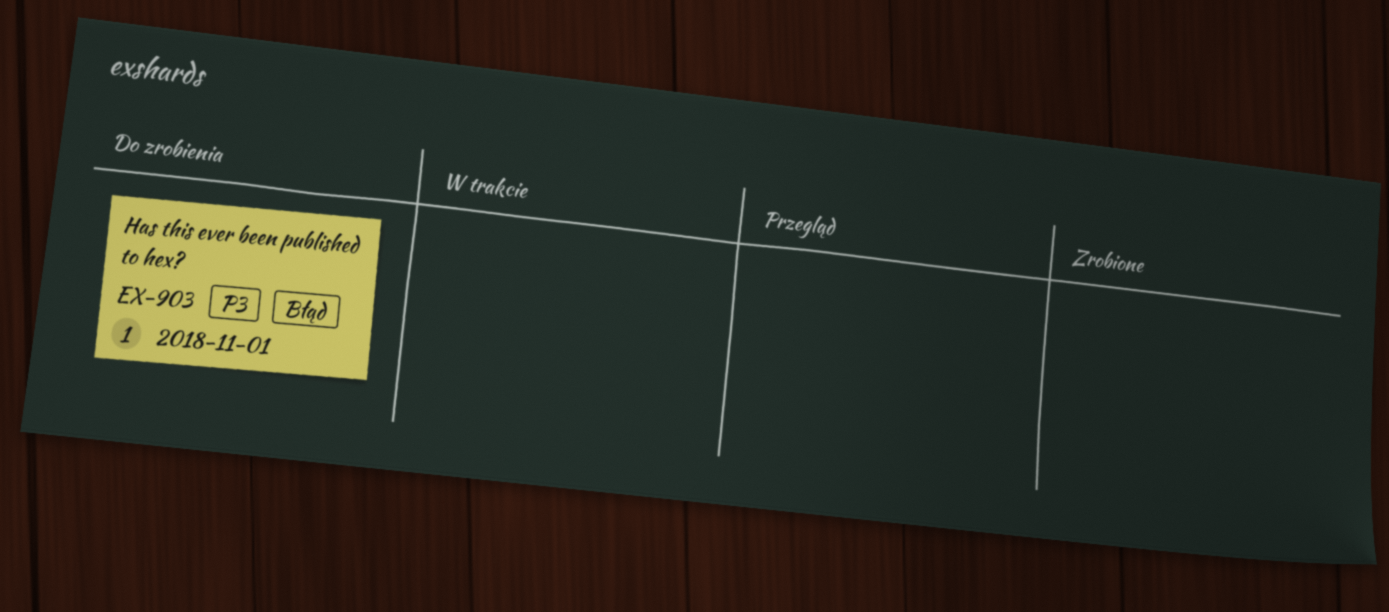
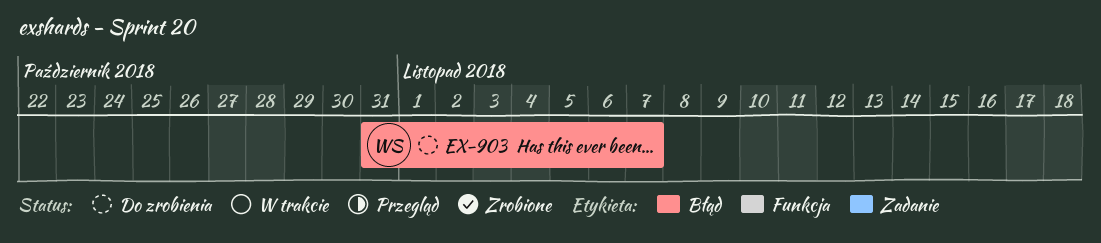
EX-903, due: Nov 1 -> Nov 7

